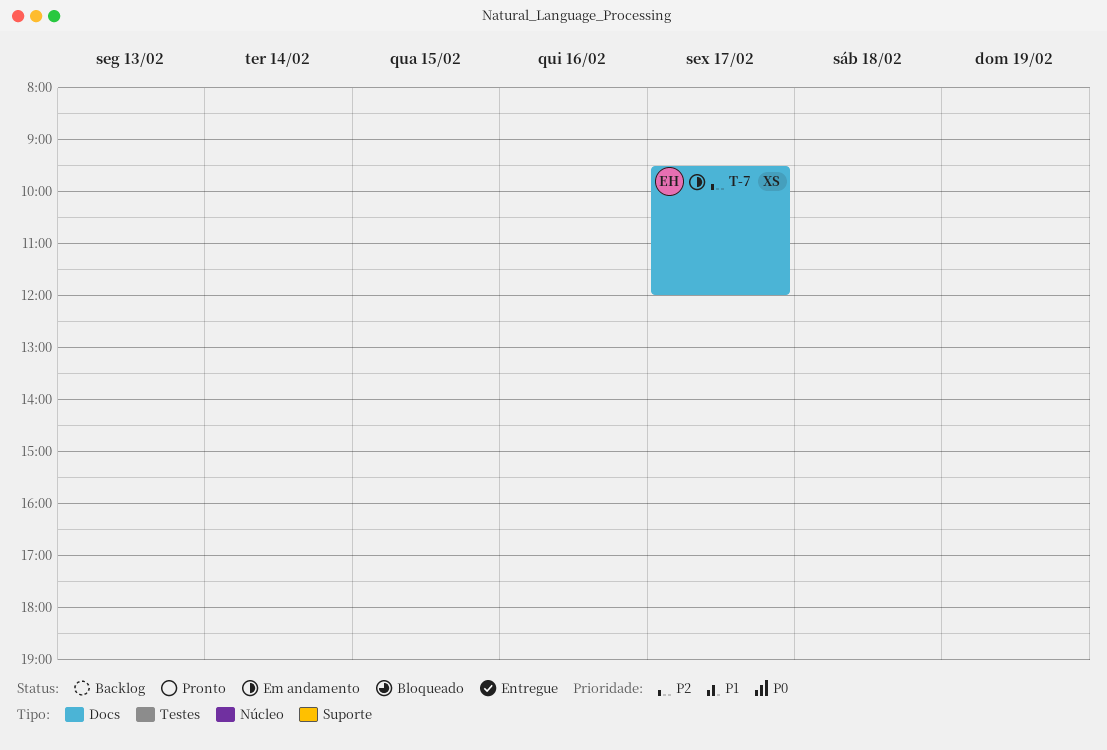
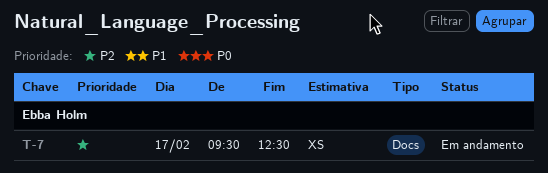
T-7, ends: 12:00 -> 12:30

